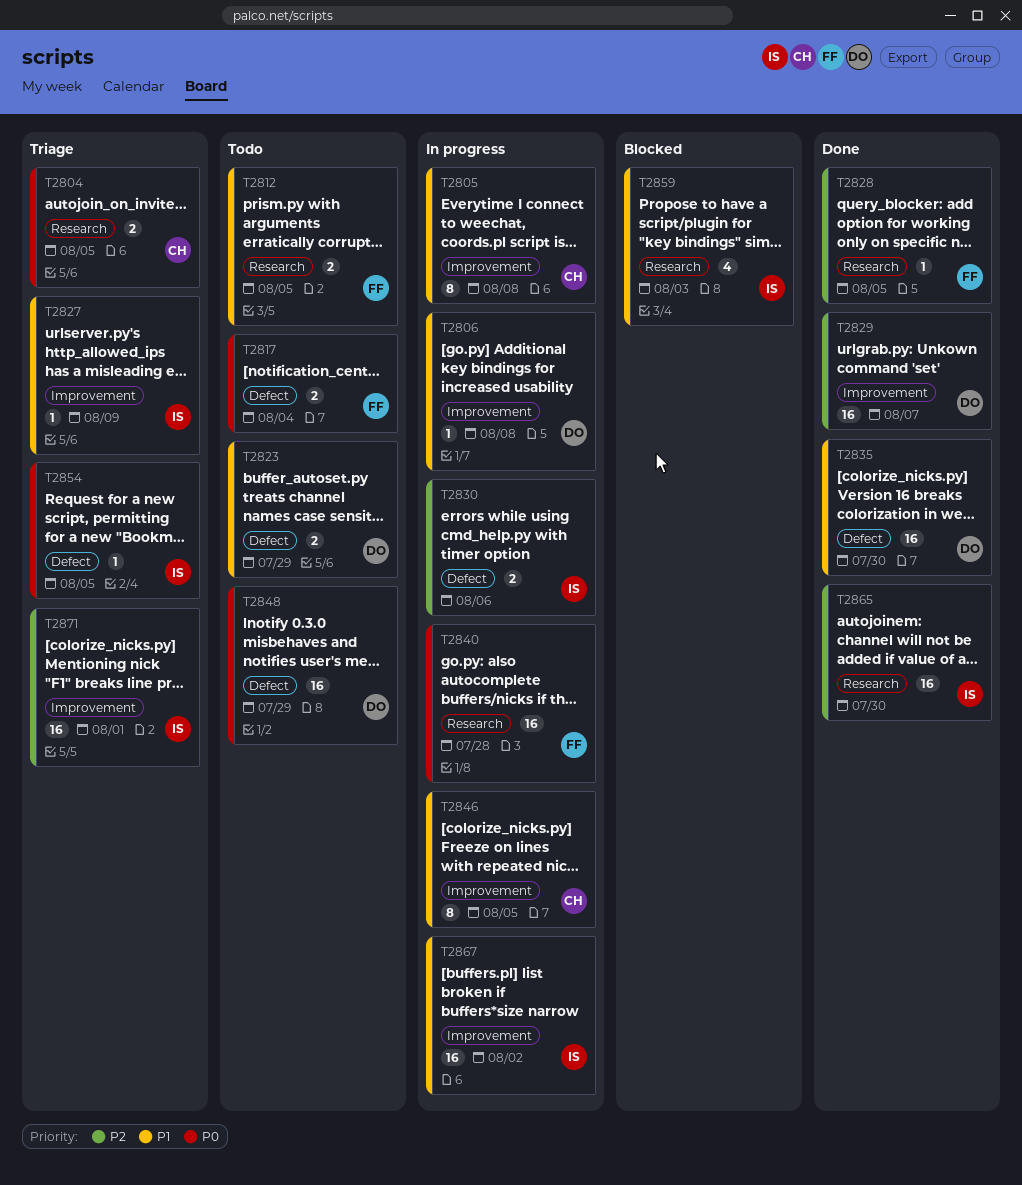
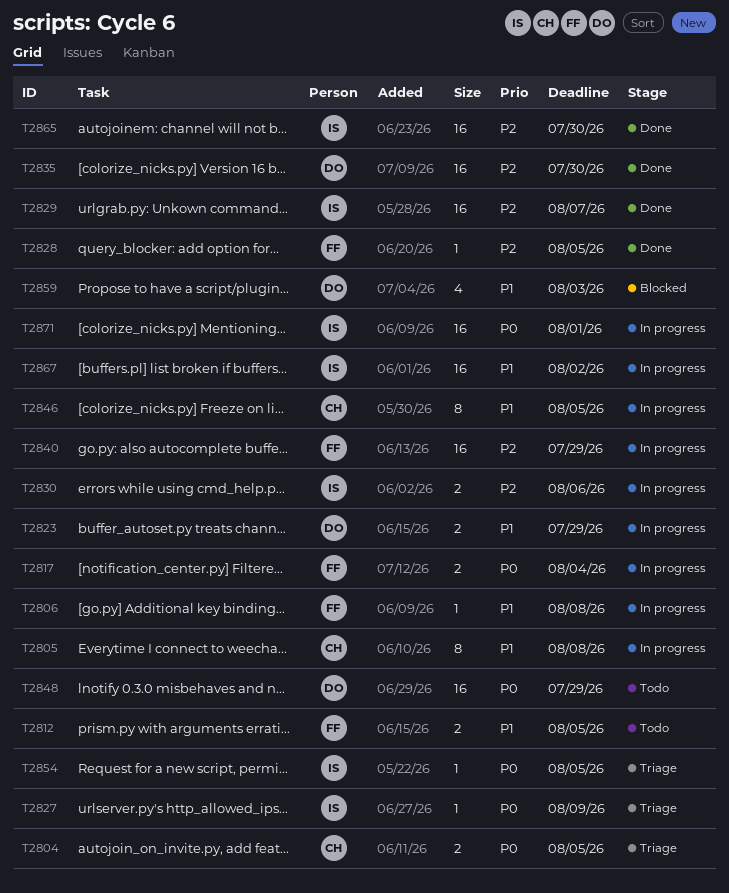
T2806, owner: DO -> FF
T2817, status: Todo -> In progress
T2823, status: Todo -> In progress
T2827, priority: P1 -> P0
T2829, owner: DO -> IS
T2835, priority: P1 -> P2
T2840, priority: P0 -> P2
T2840, due: Jul 28 -> Jul 29
T2859, owner: IS -> DO
T2871, status: Triage -> In progress
T2871, priority: P2 -> P0

